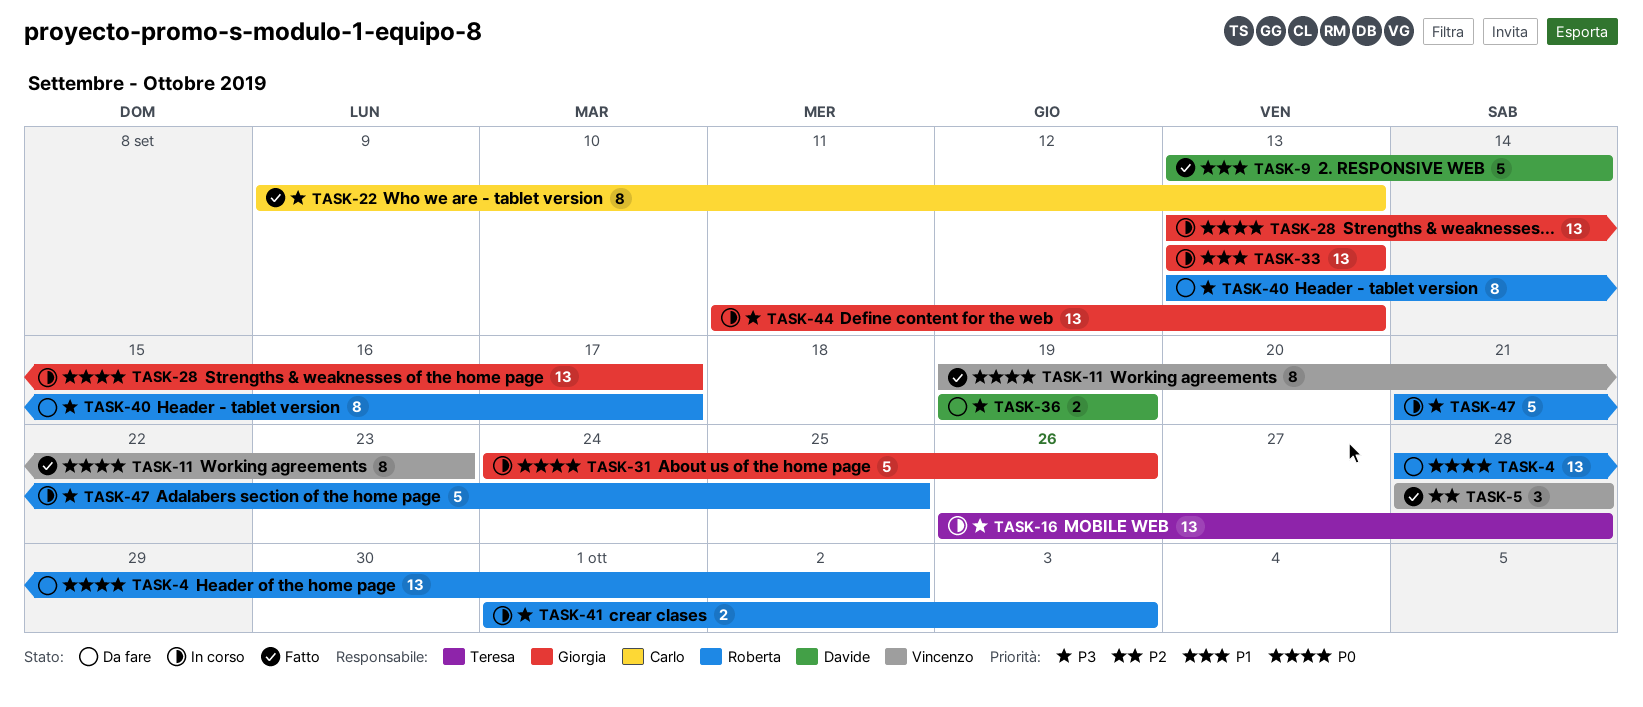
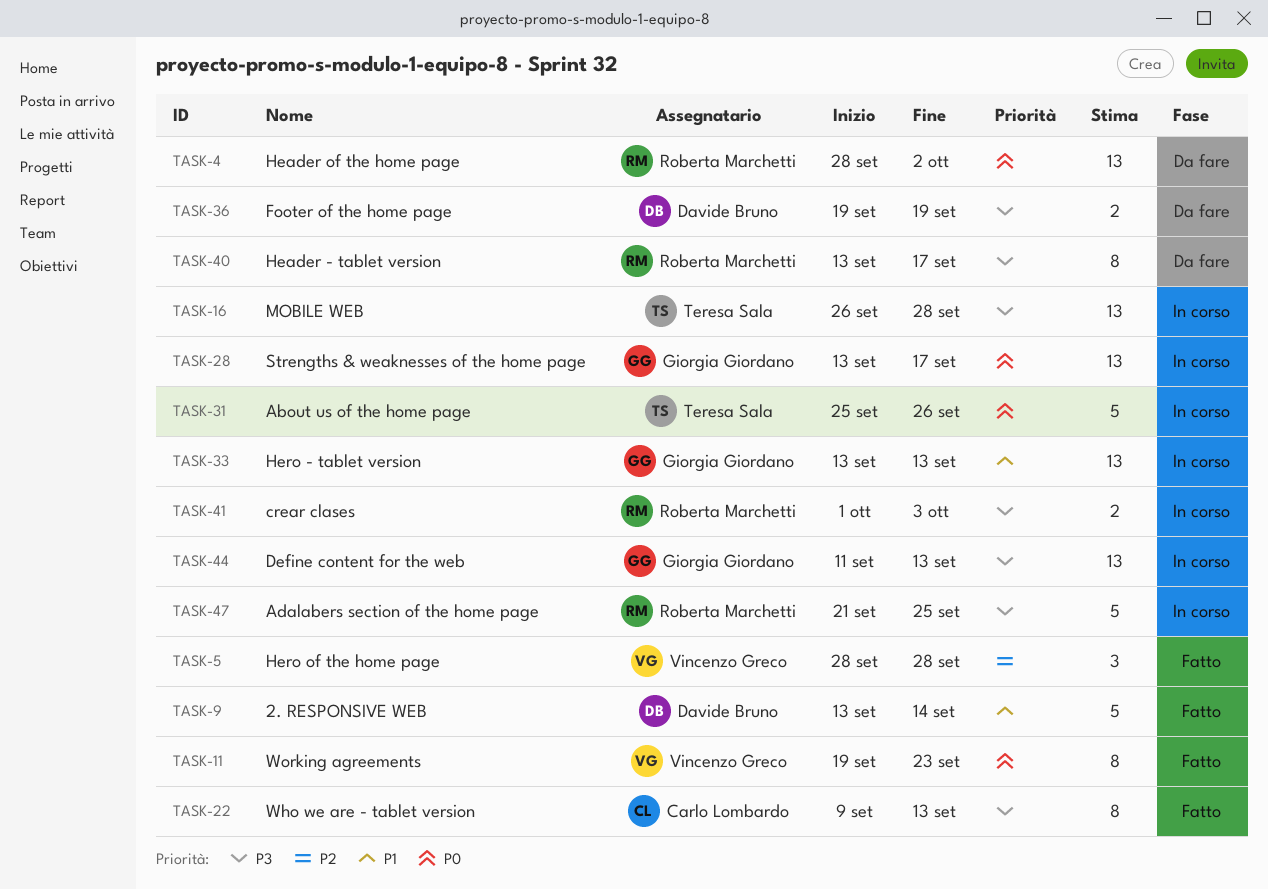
TASK-31, owner: Giorgia Giordano -> Teresa Sala
TASK-31, start: Sep 24 -> Sep 25

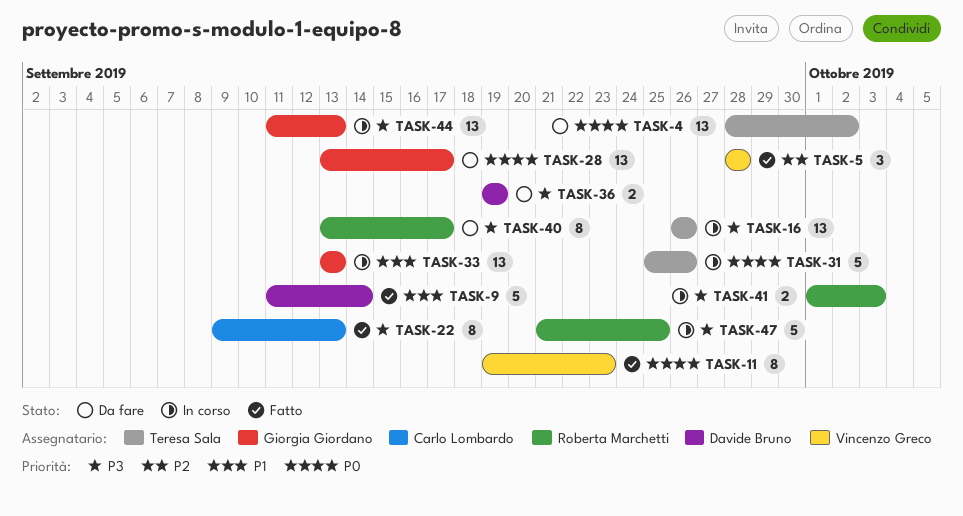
TASK-4, owner: Roberta Marchetti -> Teresa Sala
TASK-9, start: Sep 13 -> Sep 11
TASK-16, due: Sep 28 -> Sep 26
TASK-28, status: In corso -> Da fare

